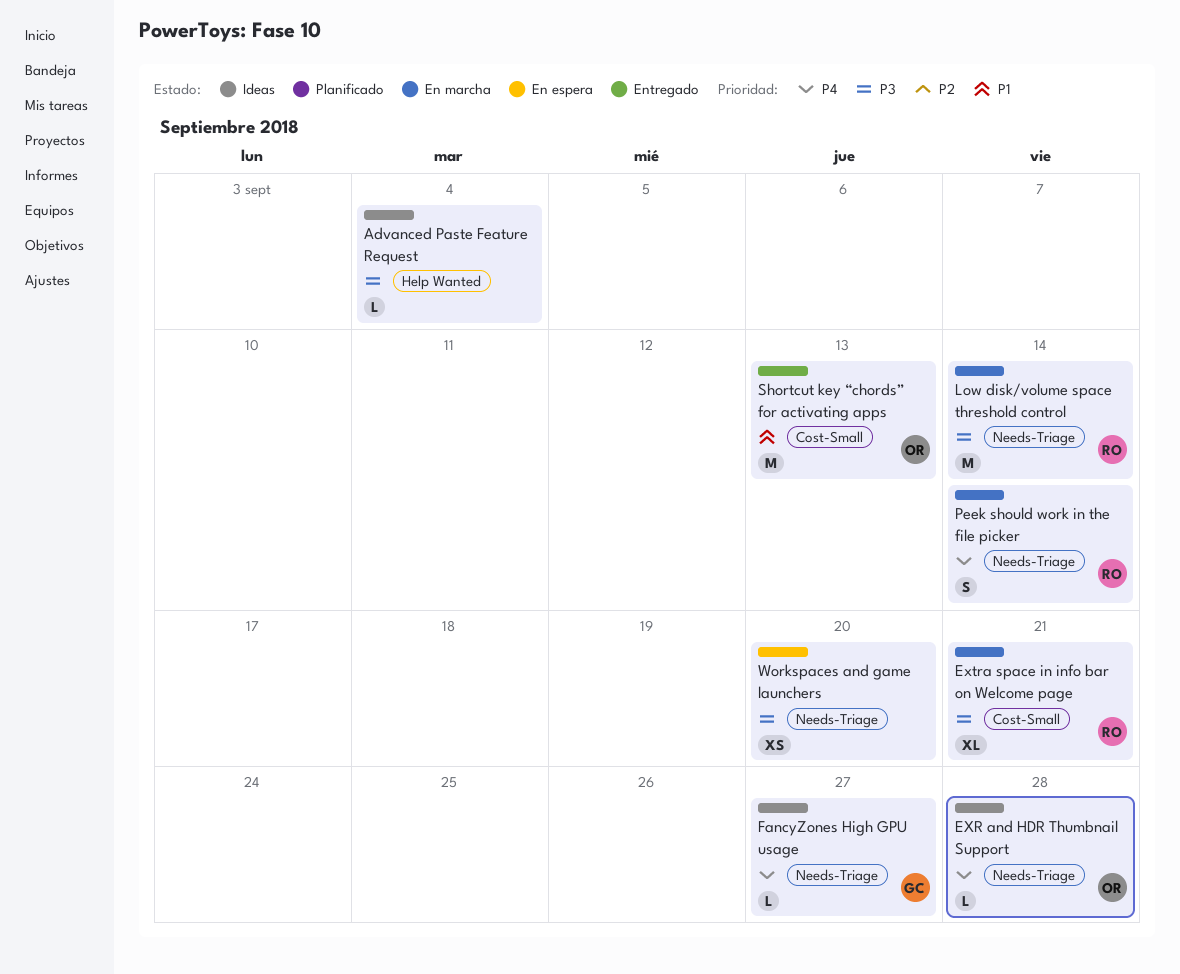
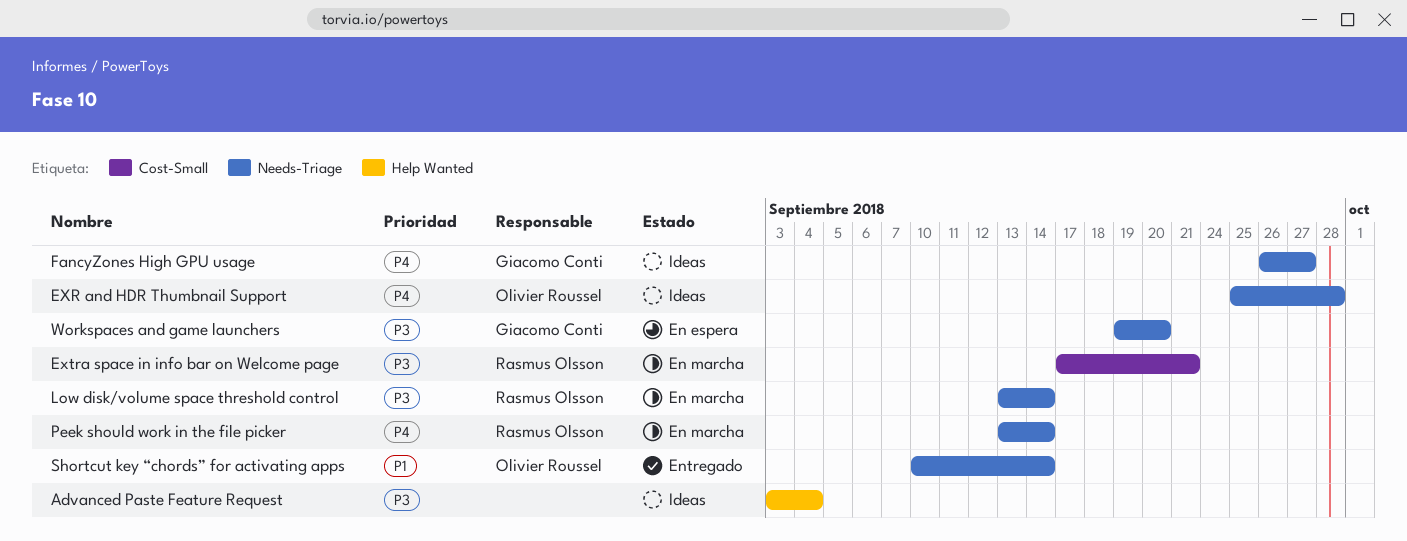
Shortcut key “chords” for activating apps, label: Cost-Small -> Needs-Triage
Shortcut key “chords” for activating apps, due: Sep 13 -> Sep 14
Workspaces and game launchers, owner: none -> Giacomo Conti

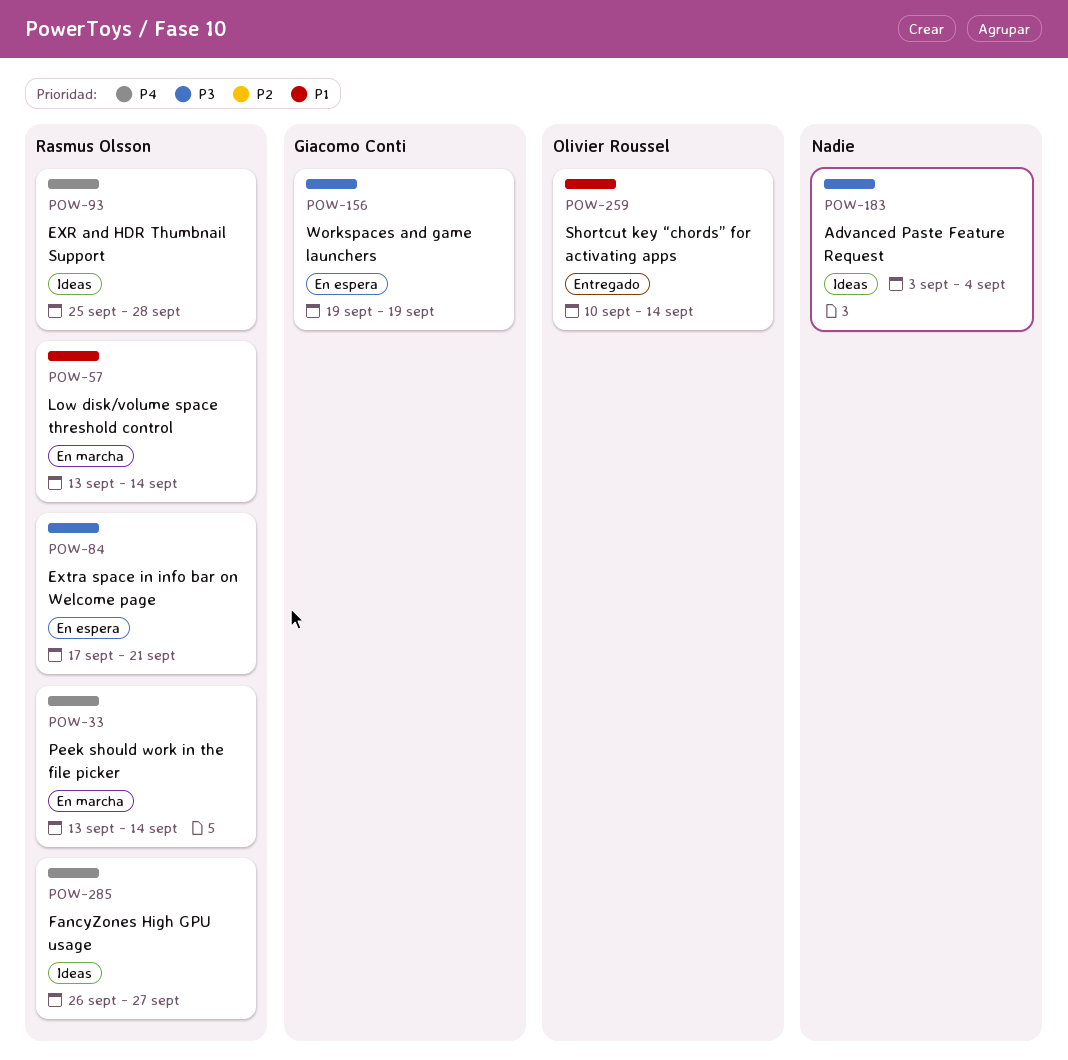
EXR and HDR Thumbnail Support, owner: Olivier Roussel -> Rasmus Olsson
Extra space in info bar on Welcome page, status: En marcha -> En espera
FancyZones High GPU usage, owner: Giacomo Conti -> Rasmus Olsson
Low disk/volume space threshold control, priority: P3 -> P1
Workspaces and game launchers, due: Sep 20 -> Sep 19

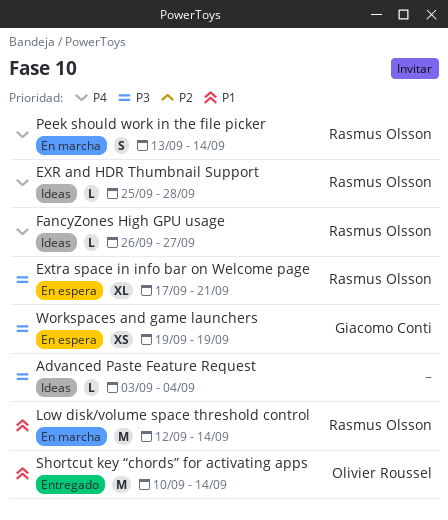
Low disk/volume space threshold control, start: Sep 13 -> Sep 12

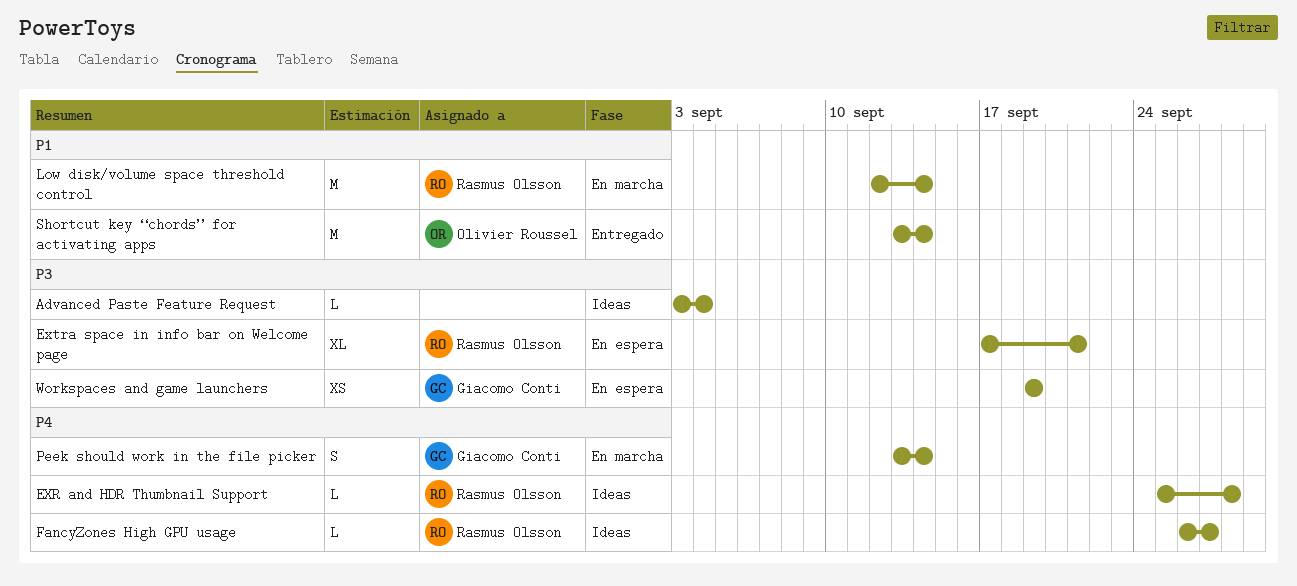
Peek should work in the file picker, owner: Rasmus Olsson -> Giacomo Conti
Shortcut key “chords” for activating apps, start: Sep 10 -> Sep 13

